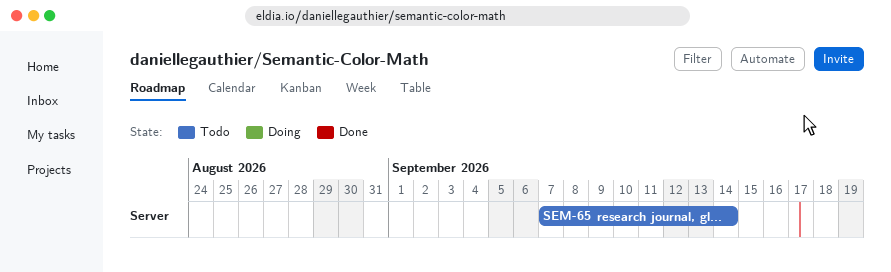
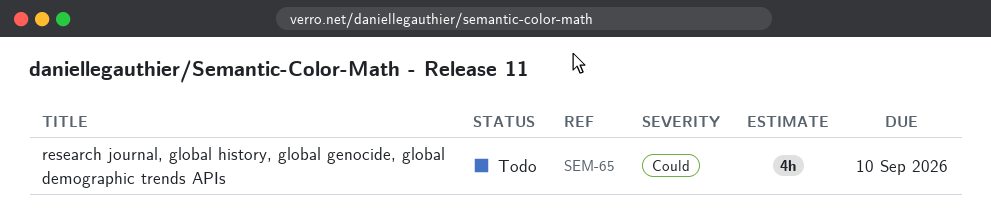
SEM-65, due: Sep 14 -> Sep 10

